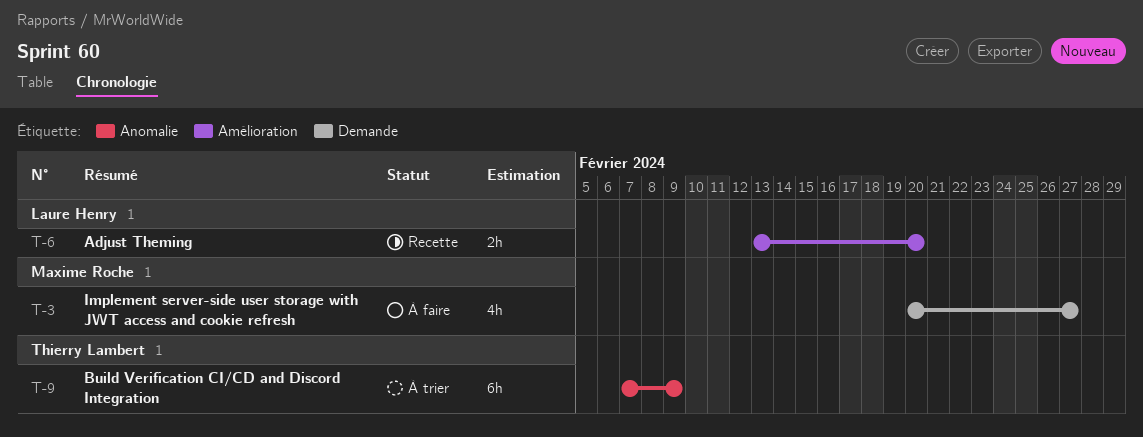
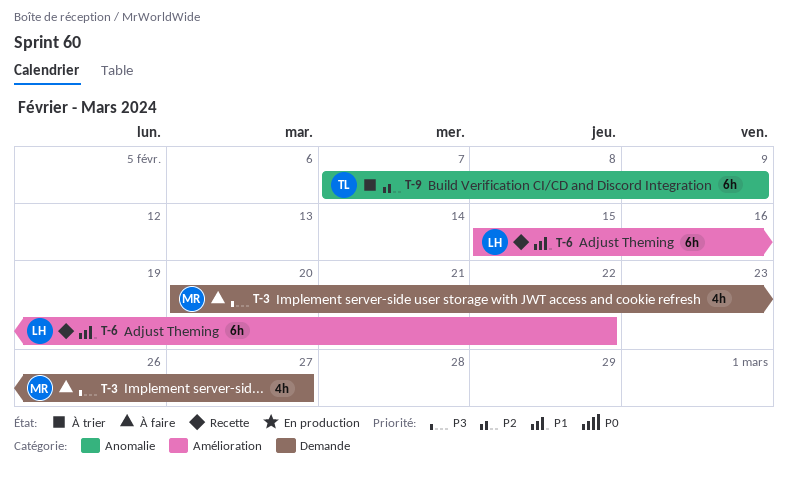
T-6, estimate: 2h -> 6h
T-6, start: Feb 13 -> Feb 15
T-6, due: Feb 20 -> Feb 22

